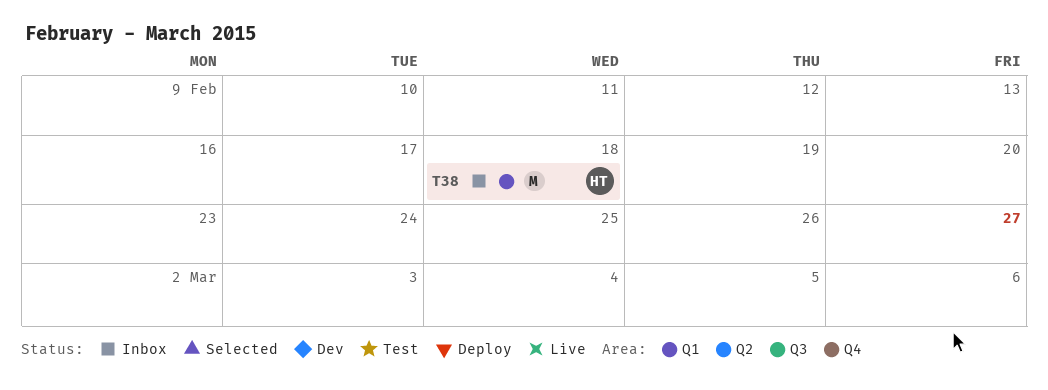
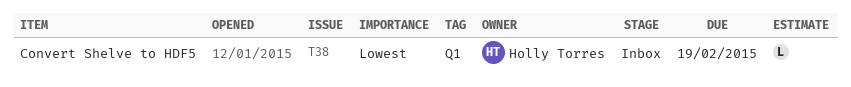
T38, estimate: M -> L
T38, due: Feb 18 -> Feb 19

